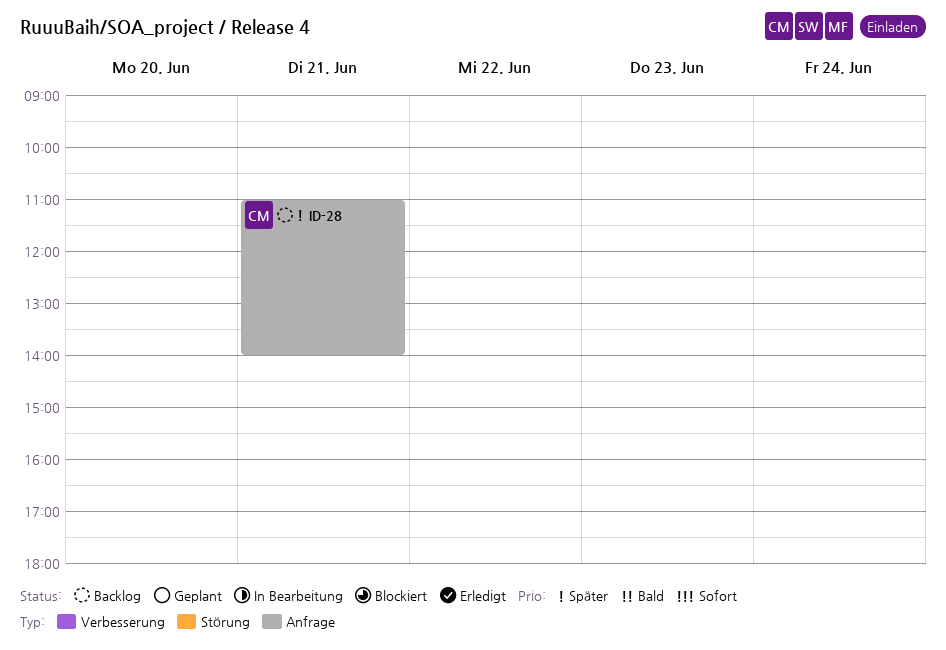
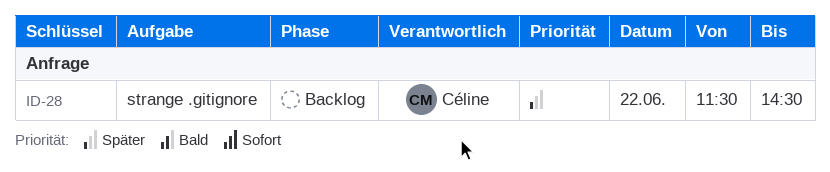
ID-28, day: Jun 21 -> Jun 22
ID-28, begins: 11:00 -> 11:30
ID-28, ends: 14:00 -> 14:30

